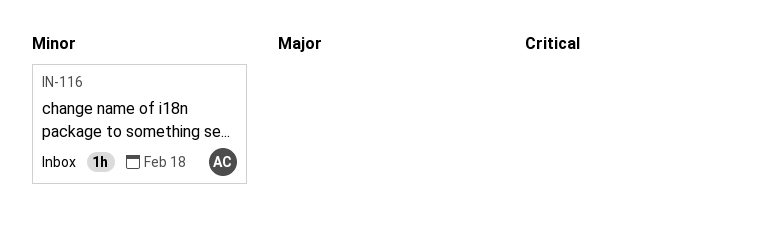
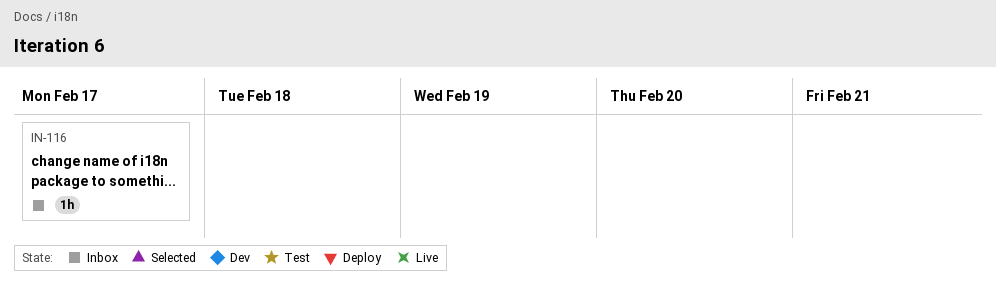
IN-116, due: Feb 18 -> Feb 17

